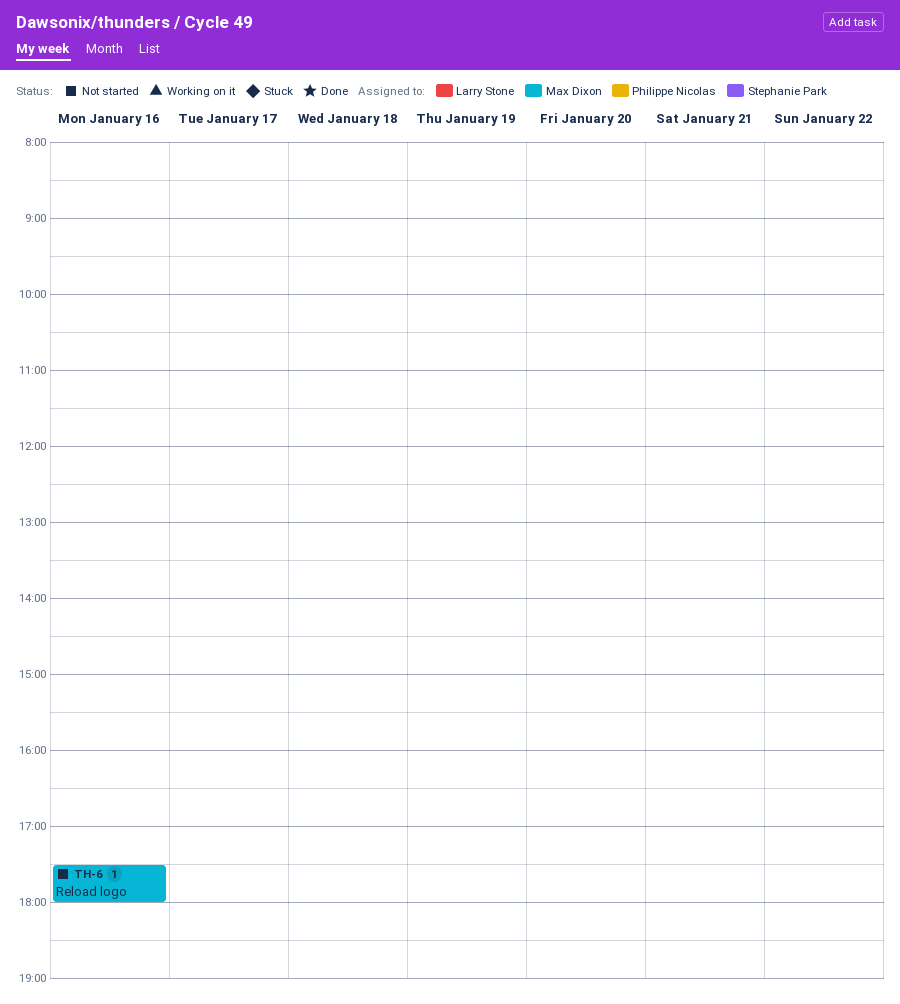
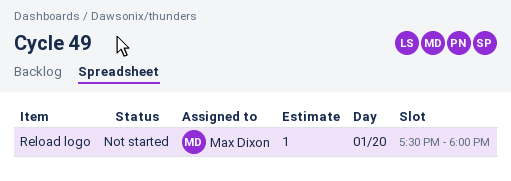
Reload logo, day: Jan 16 -> Jan 20

